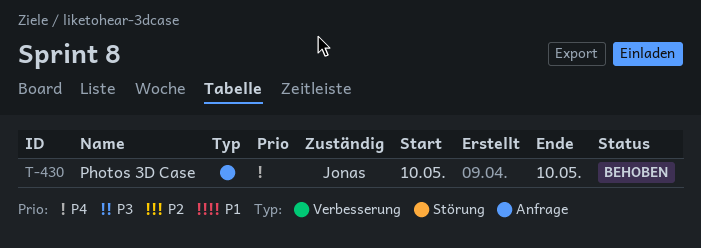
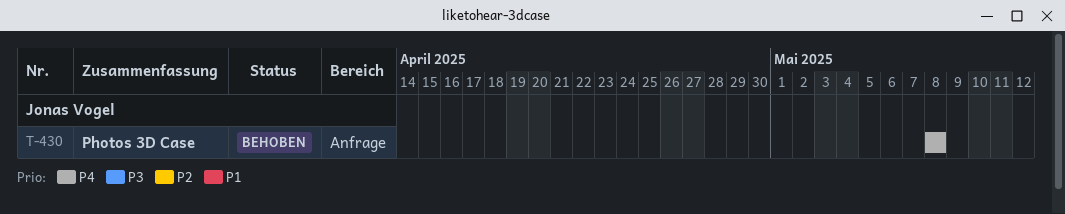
T-430, start: May 10 -> May 8
T-430, due: May 10 -> May 8

